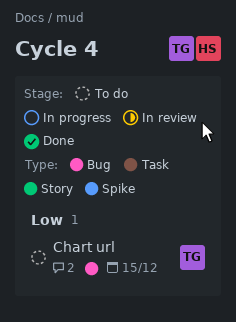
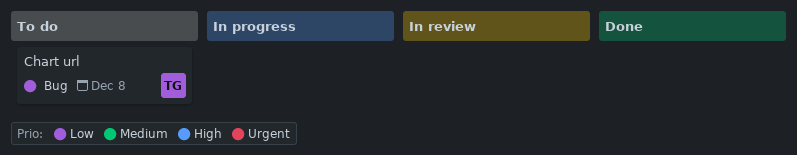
Chart url, due: Dec 15 -> Dec 8

